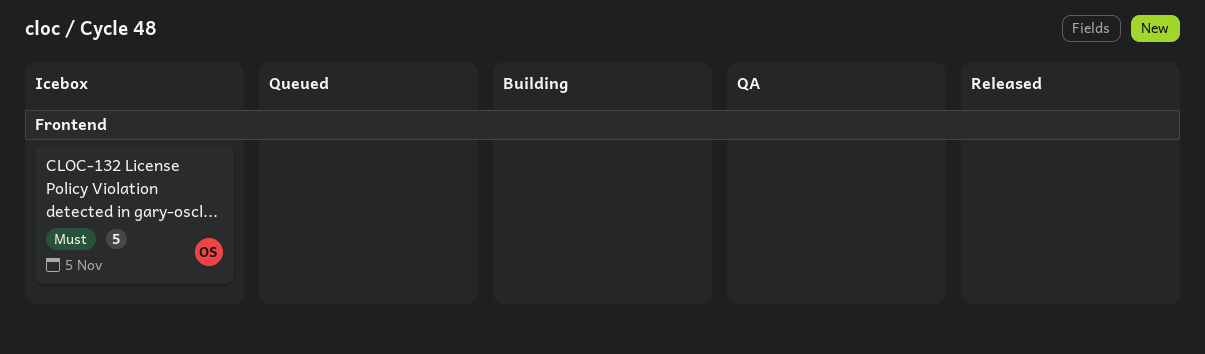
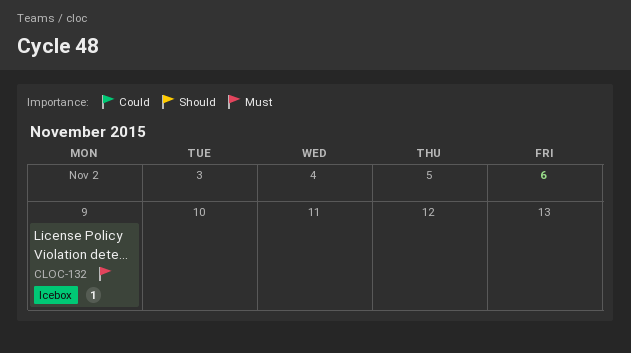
CLOC-132, estimate: 5 -> 1
CLOC-132, due: Nov 5 -> Nov 9

